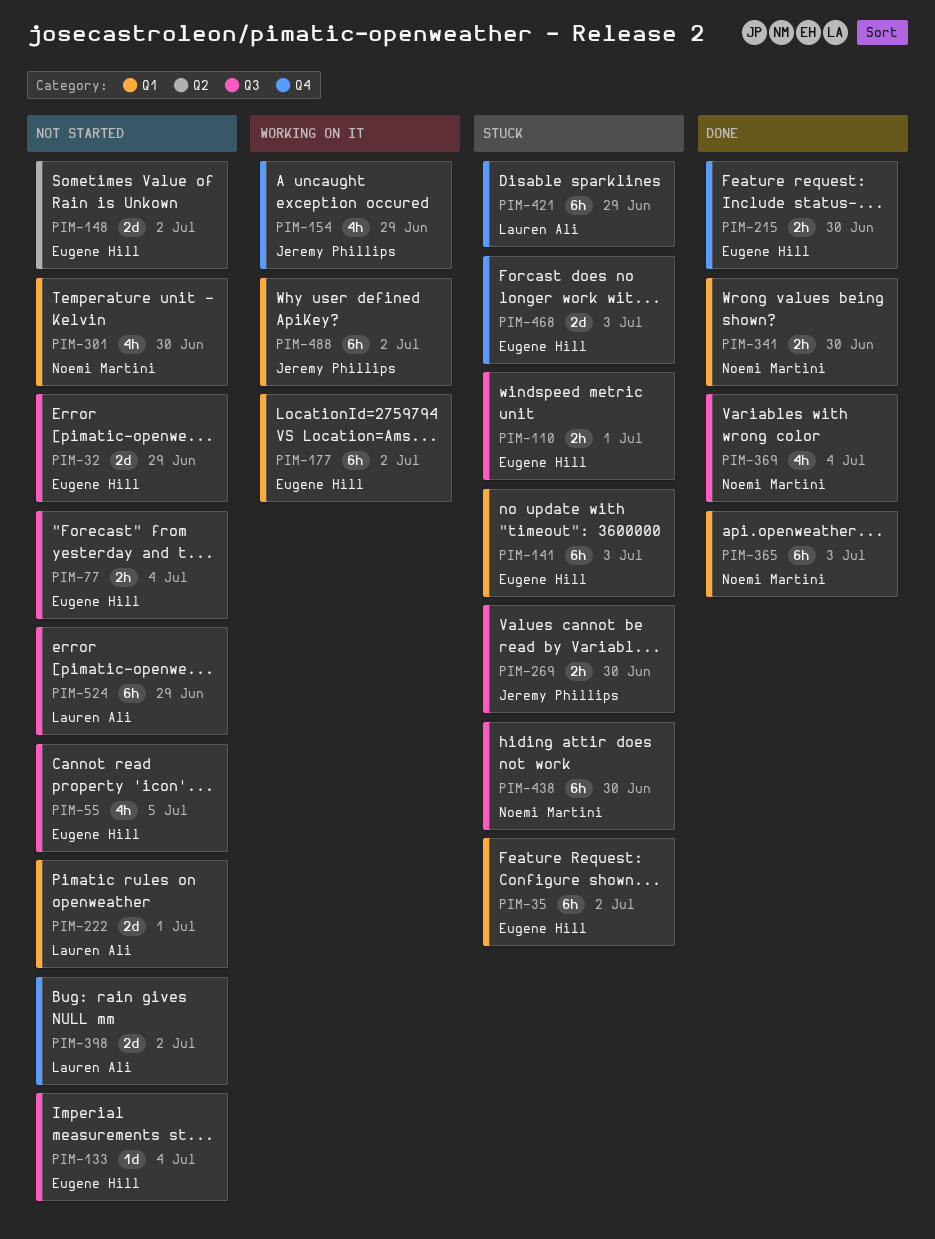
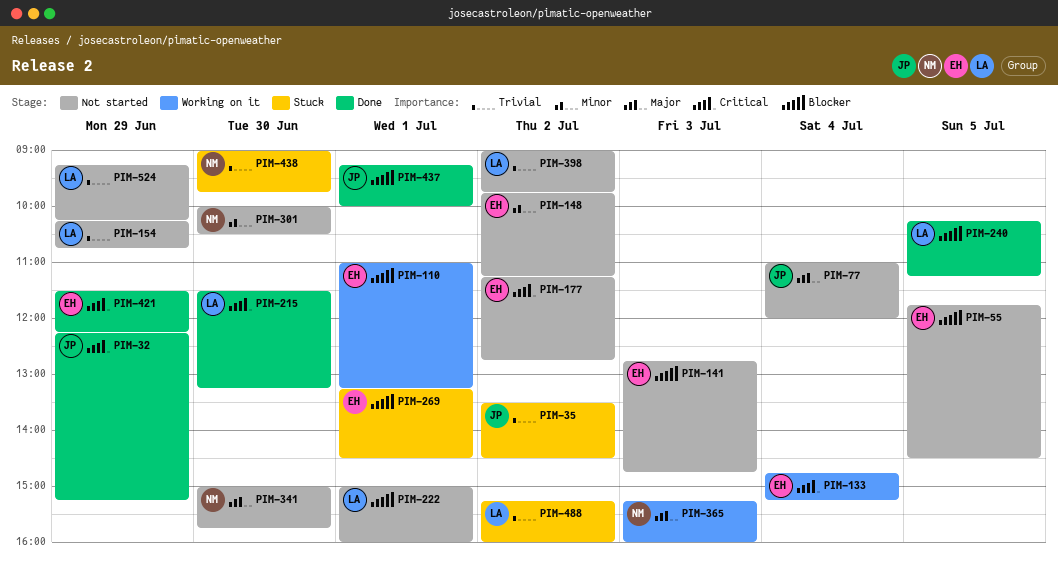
PIM-32, status: Not started -> Done
PIM-32, owner: Eugene Hill -> Jeremy Phillips
PIM-35, owner: Eugene Hill -> Jeremy Phillips
PIM-77, owner: Eugene Hill -> Jeremy Phillips
PIM-110, status: Stuck -> Working on it
PIM-133, status: Not started -> Working on it
PIM-141, status: Stuck -> Not started
PIM-154, status: Working on it -> Not started
PIM-154, owner: Jeremy Phillips -> Lauren Ali
PIM-177, status: Working on it -> Not started
PIM-215, owner: Eugene Hill -> Lauren Ali
PIM-240: none -> present
PIM-269, owner: Jeremy Phillips -> Eugene Hill
PIM-269, day: Jun 30 -> Jul 1
PIM-341, status: Done -> Not started
PIM-365, status: Done -> Working on it
PIM-369: present -> none
PIM-421, status: Stuck -> Done
PIM-421, owner: Lauren Ali -> Eugene Hill
PIM-437: none -> present
PIM-468: present -> none
PIM-488, status: Working on it -> Stuck
PIM-488, owner: Jeremy Phillips -> Lauren Ali

